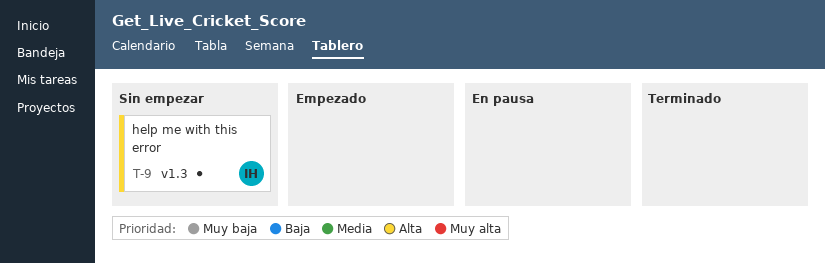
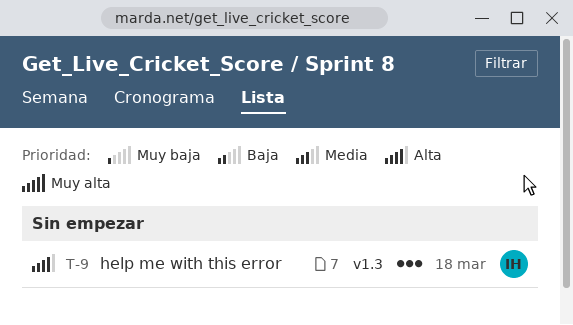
T-9, estimate: 1 -> 3

